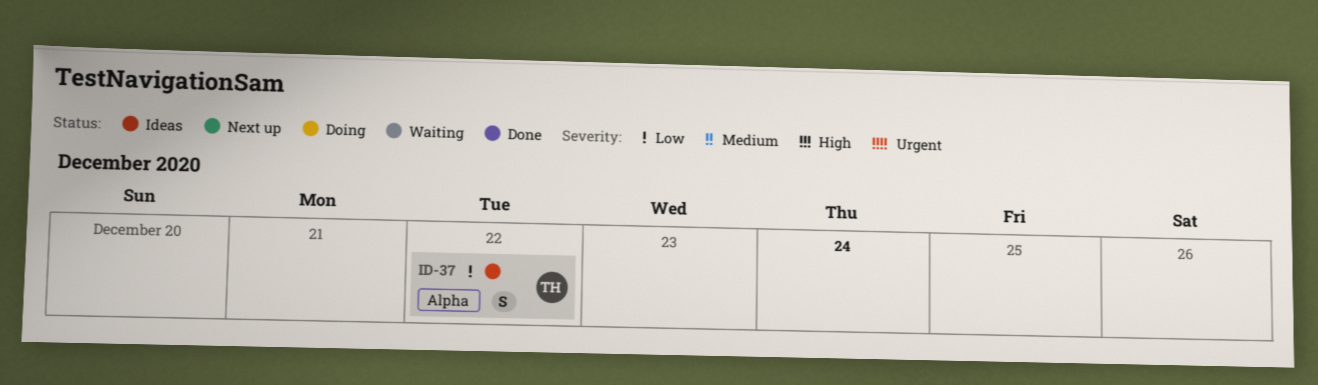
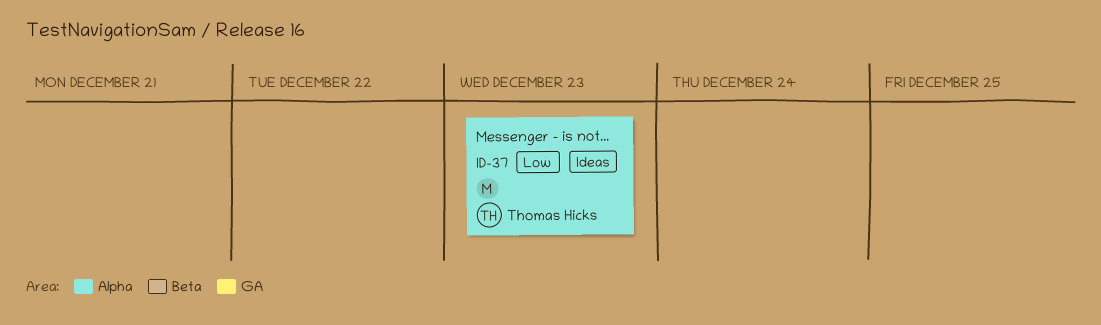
ID-37, estimate: S -> M
ID-37, due: Dec 22 -> Dec 23

